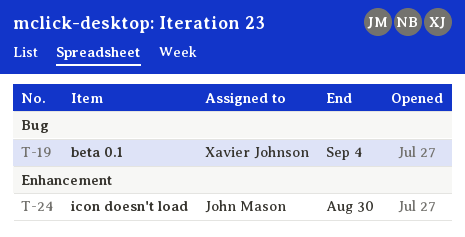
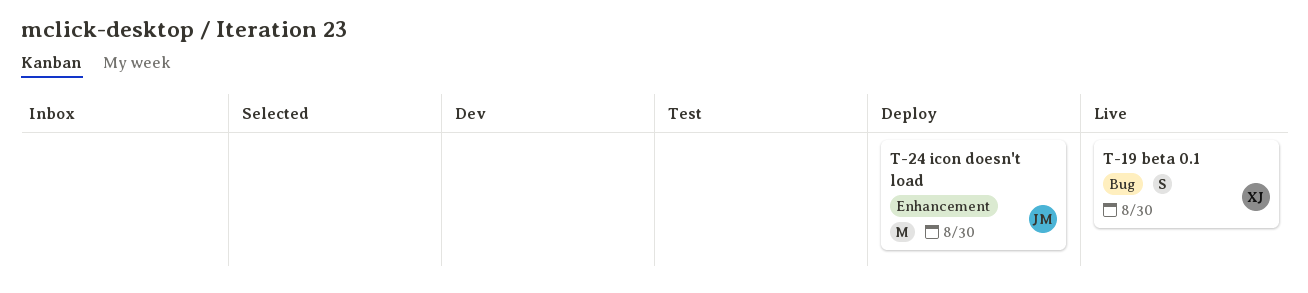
T-19, due: Sep 4 -> Aug 30

